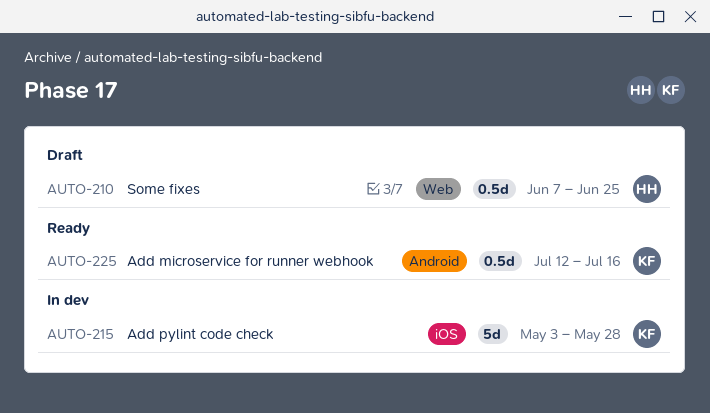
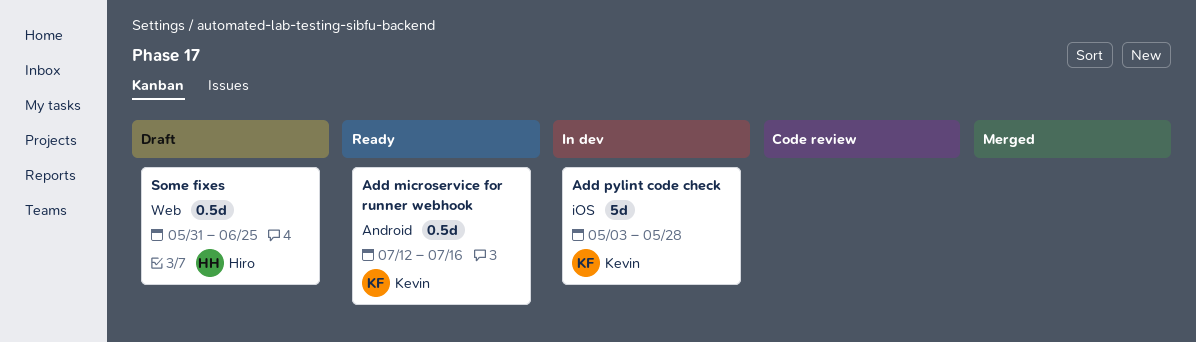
Some fixes, start: Jun 7 -> May 31

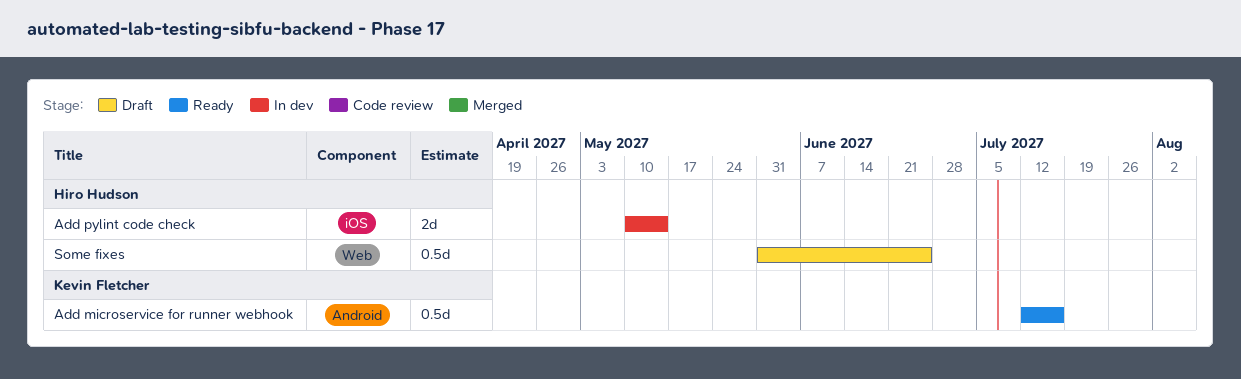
Add pylint code check, owner: Kevin Fletcher -> Hiro Hudson
Add pylint code check, estimate: 5d -> 2d
Add pylint code check, start: May 3 -> May 10
Add pylint code check, due: May 28 -> May 14

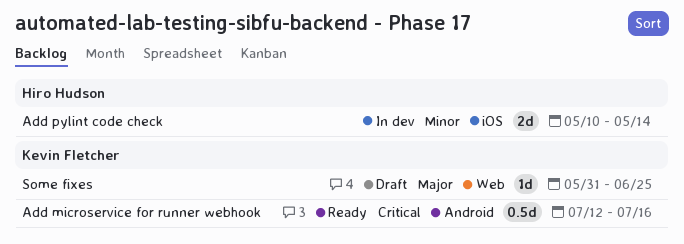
Some fixes, owner: Hiro Hudson -> Kevin Fletcher
Some fixes, estimate: 0.5d -> 1d

